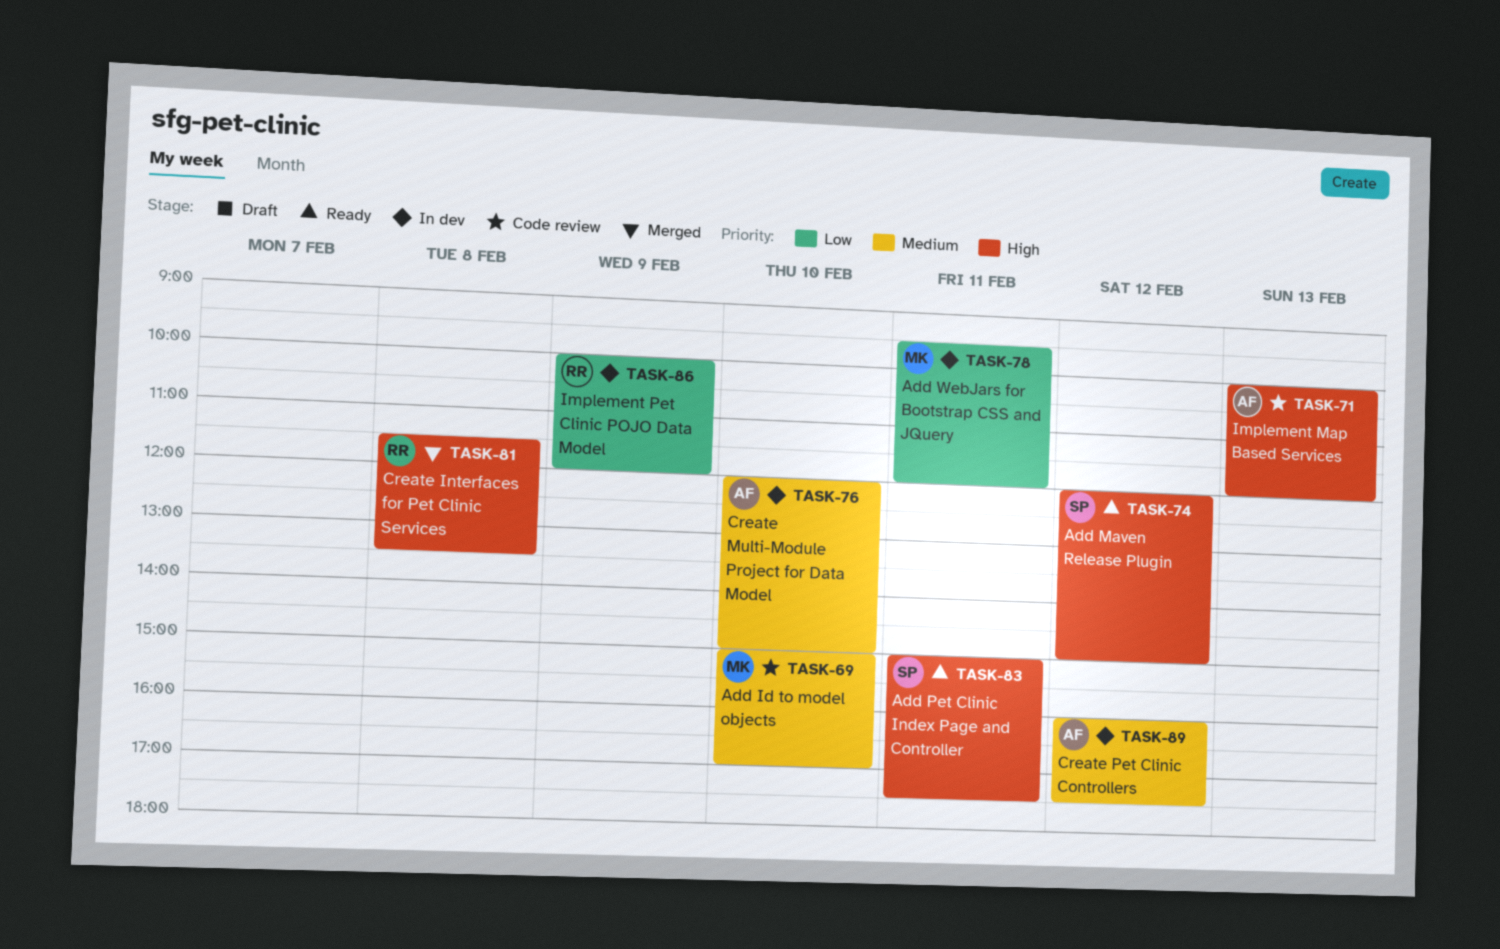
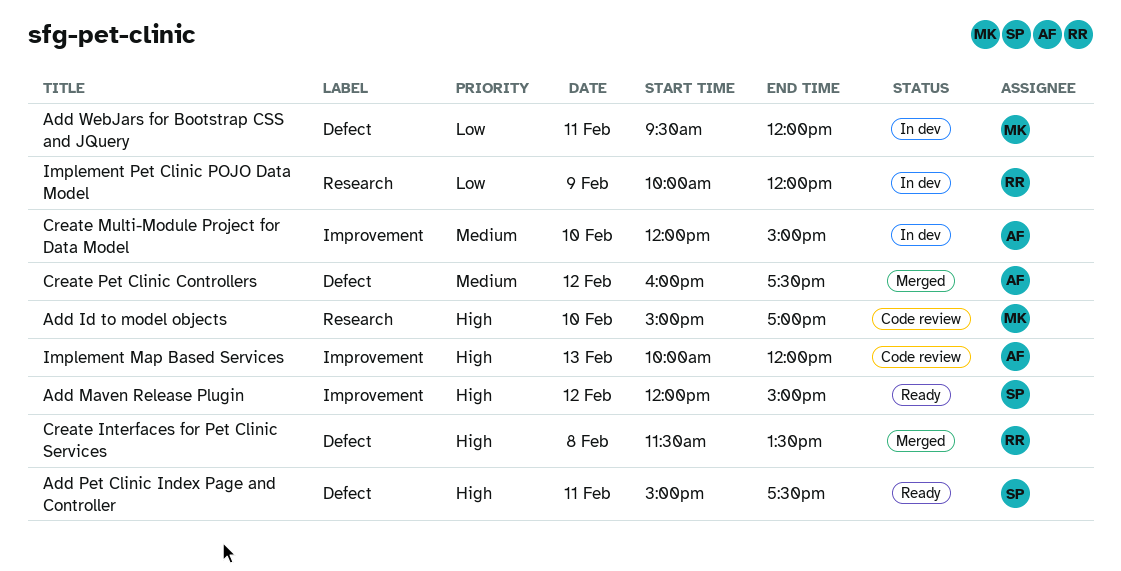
Add Id to model objects, priority: Medium -> High
Create Pet Clinic Controllers, status: In dev -> Merged

